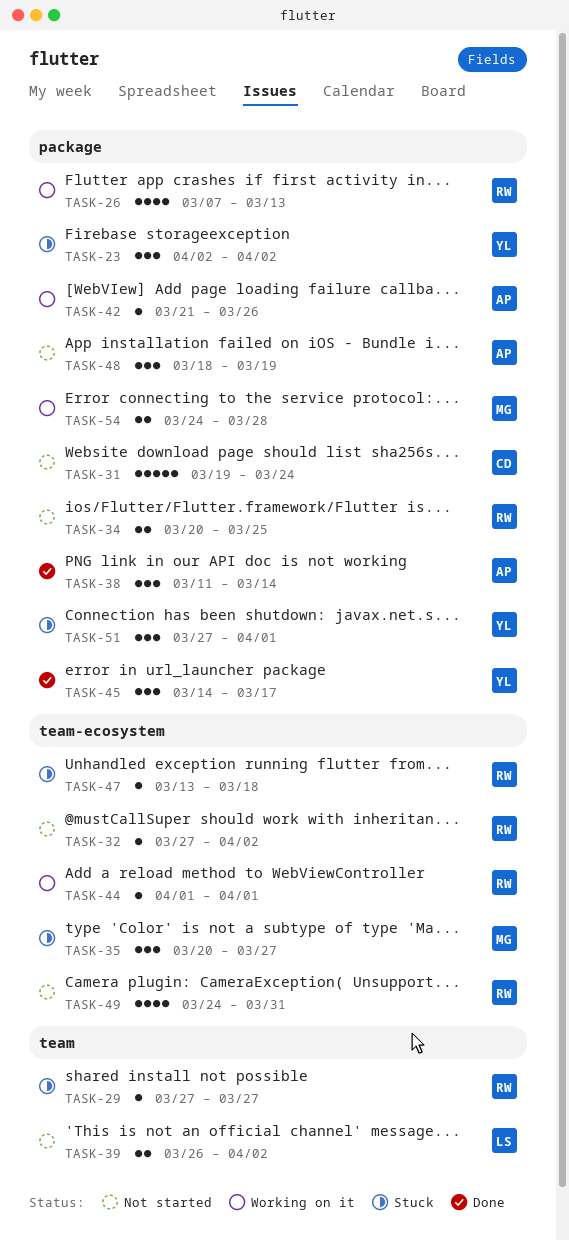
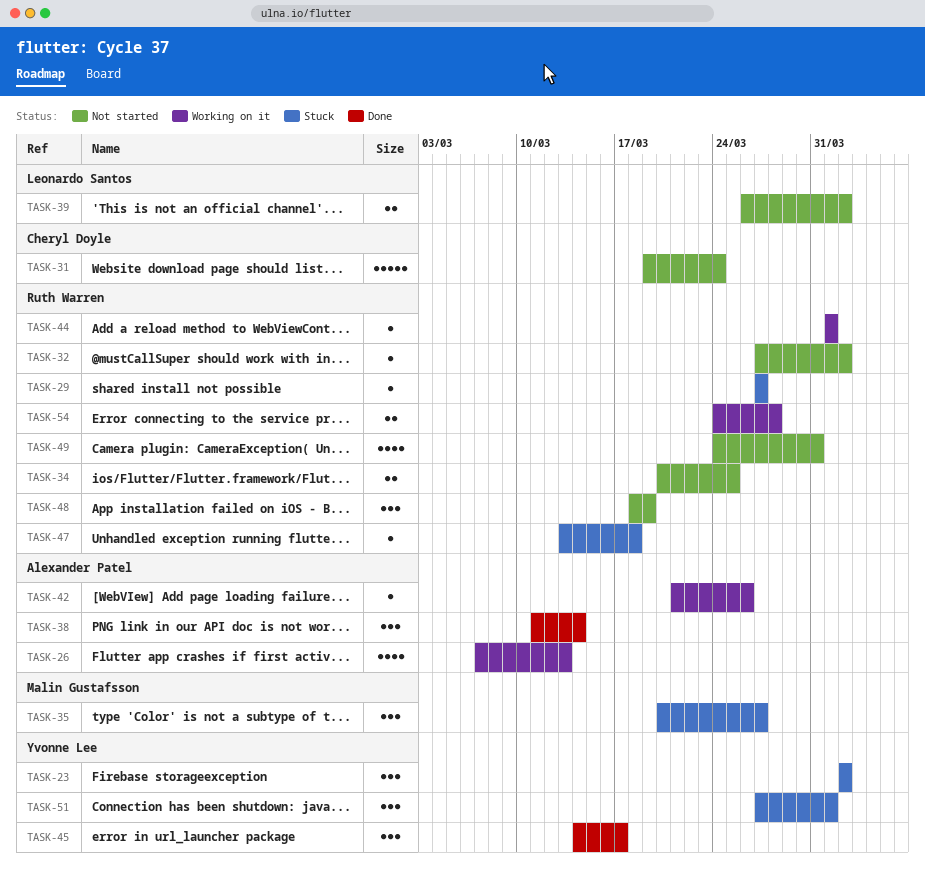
TASK-26, owner: Ruth Warren -> Alexander Patel
TASK-48, owner: Alexander Patel -> Ruth Warren
TASK-54, owner: Malin Gustafsson -> Ruth Warren

